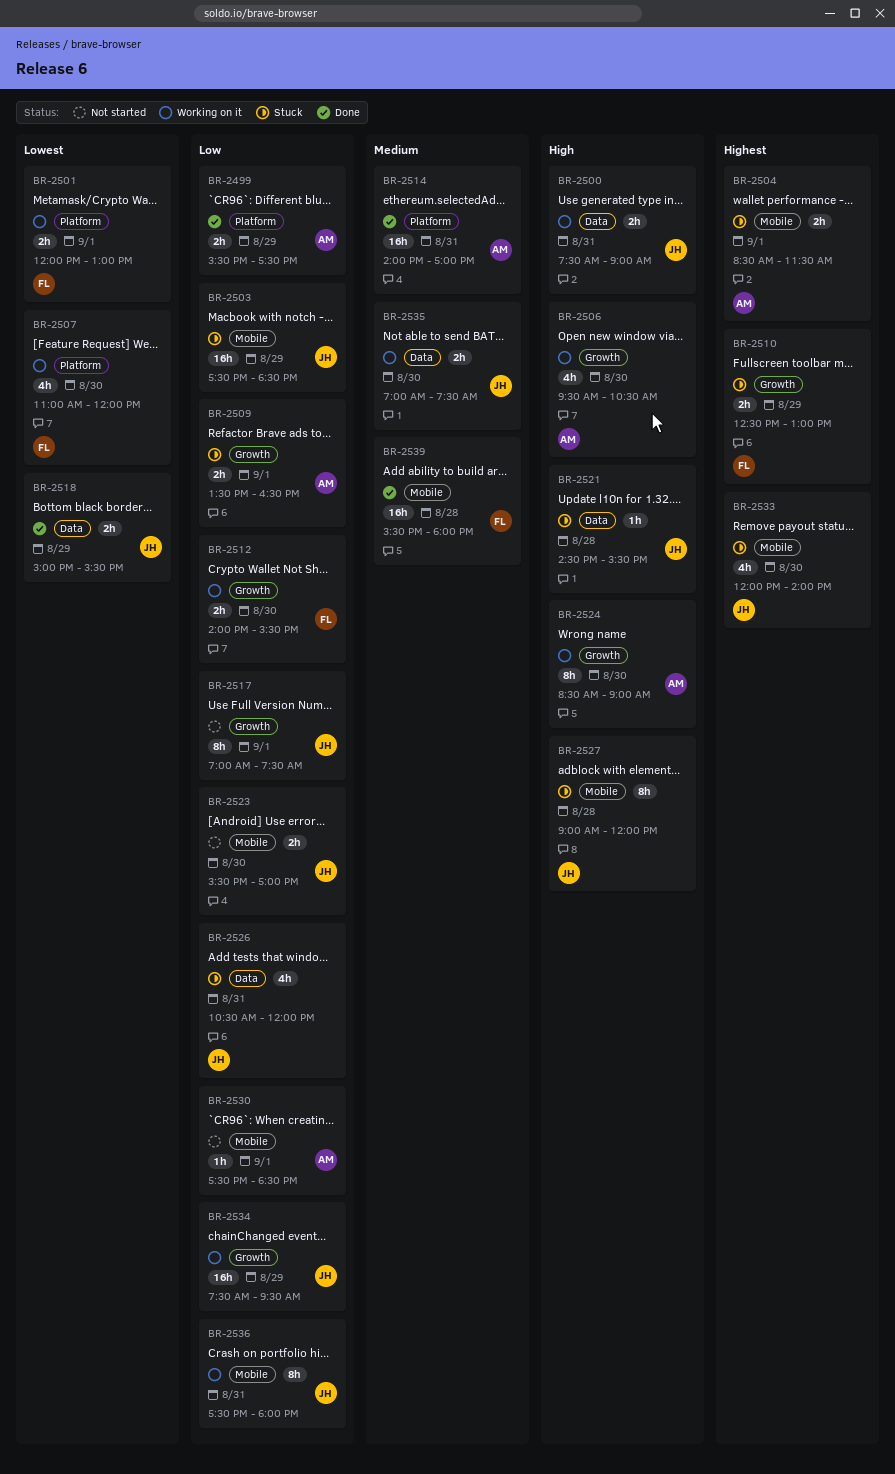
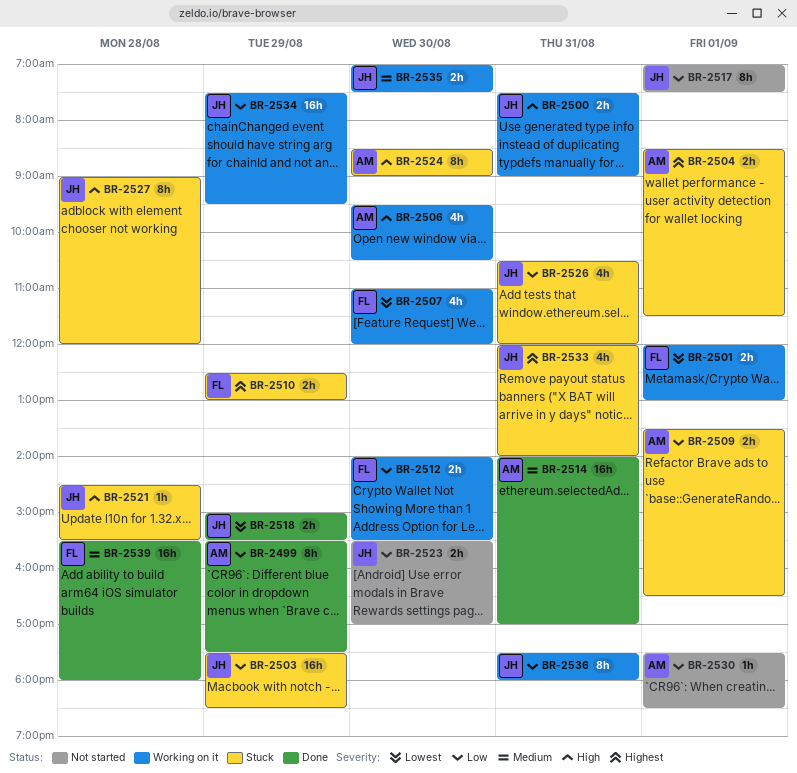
BR-2499, estimate: 2h -> 8h
BR-2524, status: Working on it -> Stuck
BR-2533, day: Aug 30 -> Aug 31

